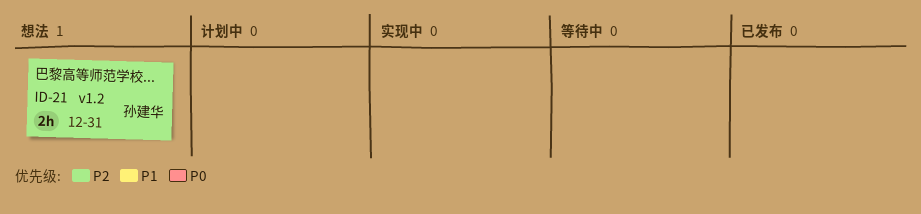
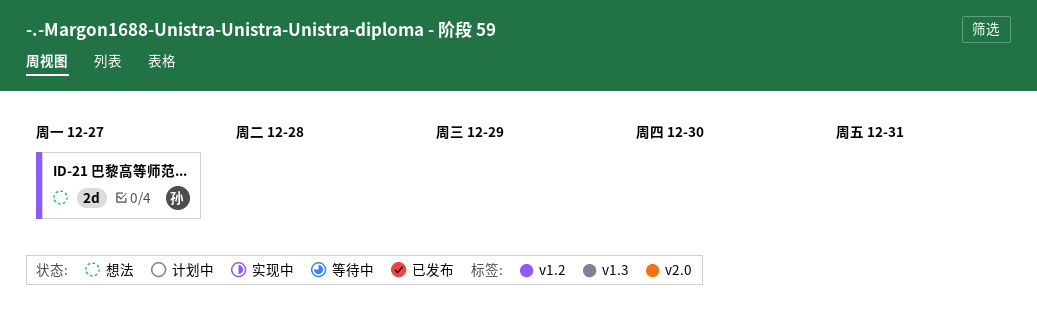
ID-21, estimate: 2h -> 2d
ID-21, due: Dec 31 -> Dec 27

